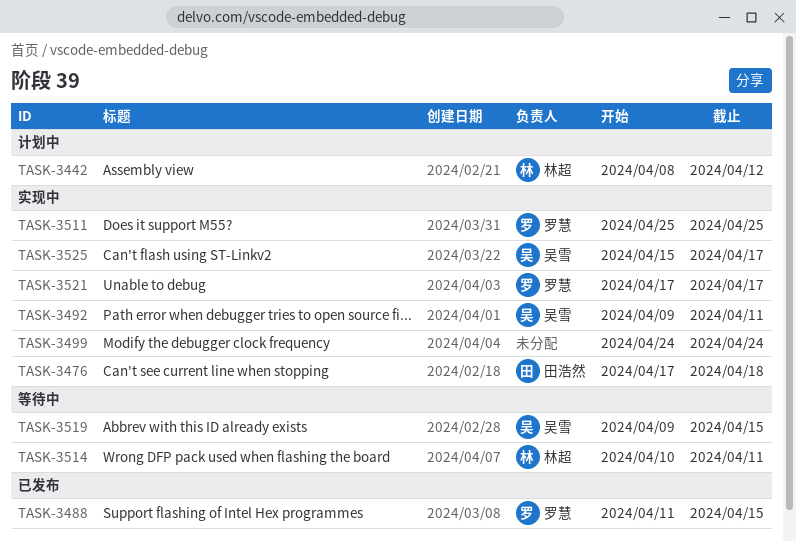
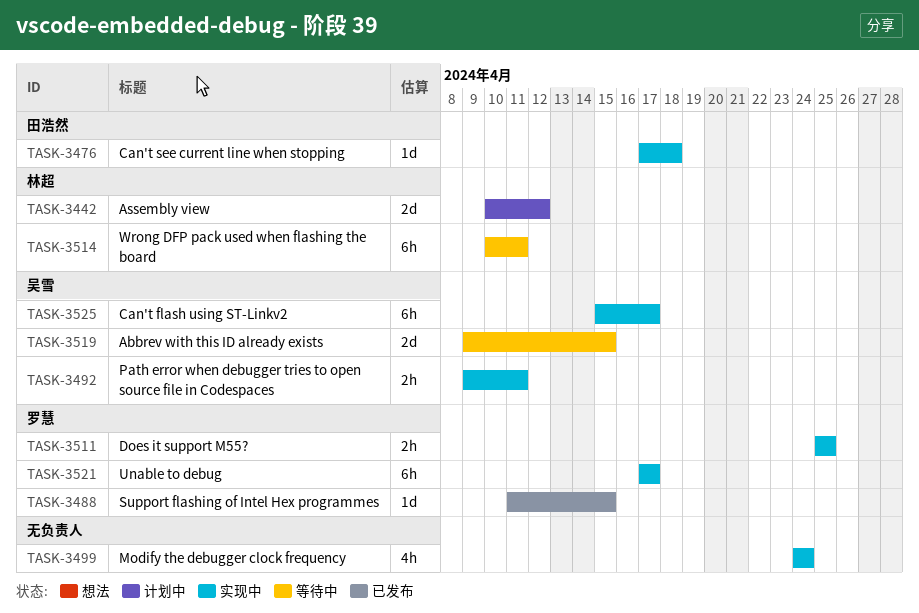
TASK-3442, start: Apr 8 -> Apr 10

